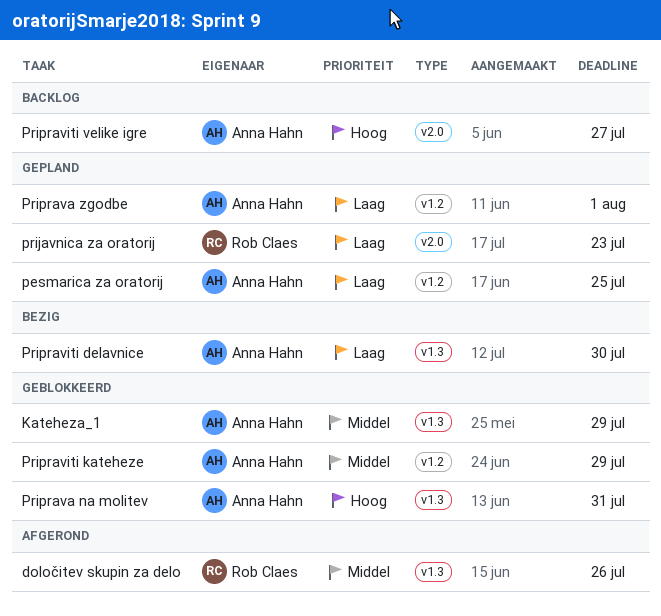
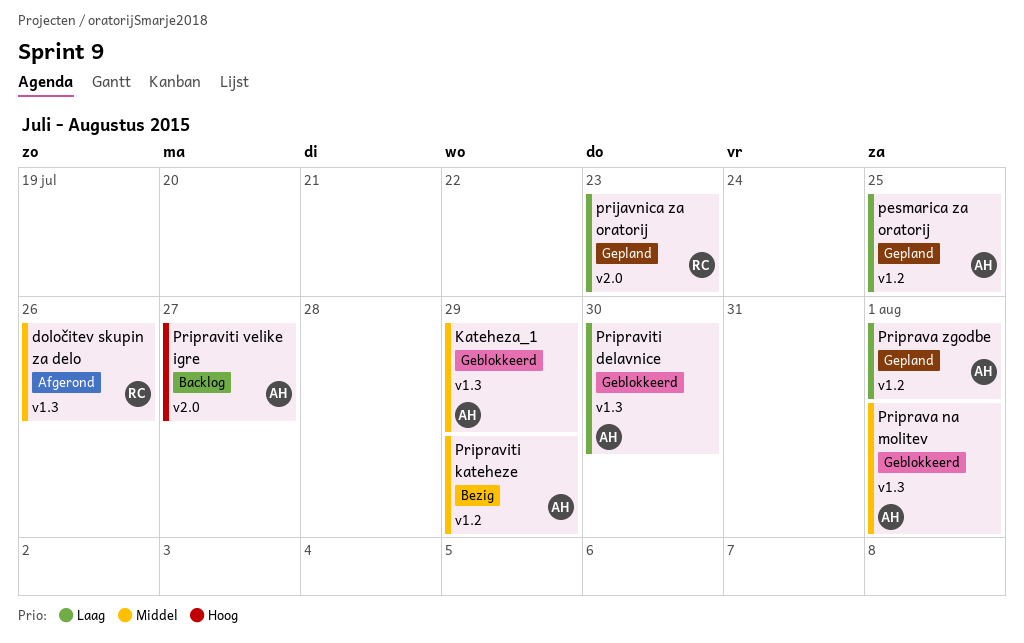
Priprava na molitev, priority: Hoog -> Middel
Priprava na molitev, due: Jul 31 -> Aug 1
Pripraviti delavnice, status: Bezig -> Geblokkeerd
Pripraviti kateheze, status: Geblokkeerd -> Bezig

